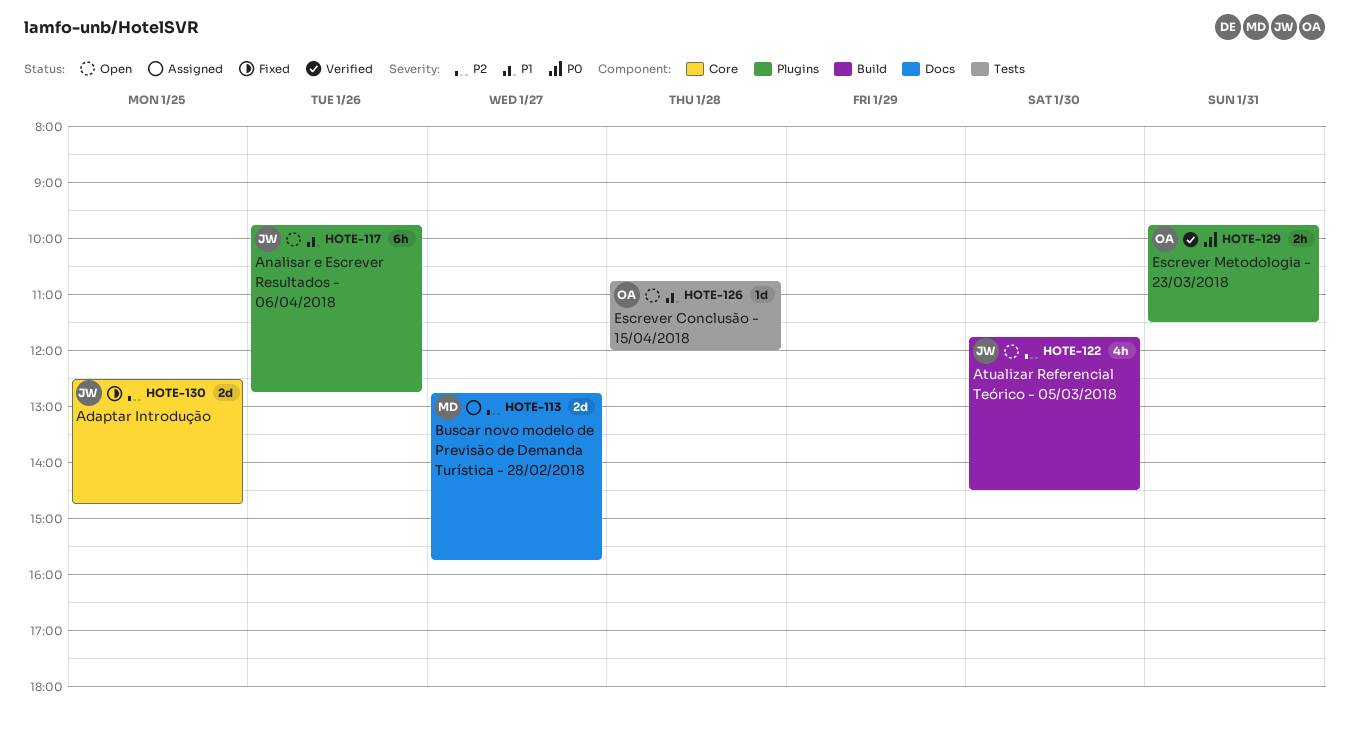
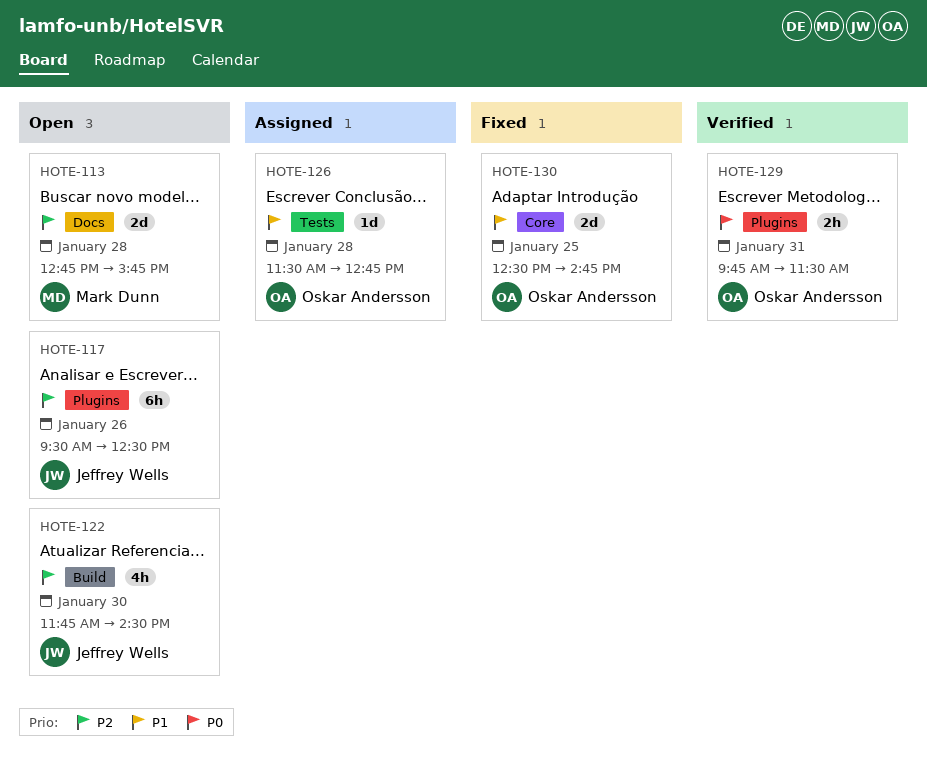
HOTE-113, status: Assigned -> Open
HOTE-113, day: Jan 27 -> Jan 28
HOTE-117, priority: P1 -> P2
HOTE-117, begins: 09:45 -> 09:30
HOTE-117, ends: 12:45 -> 12:30
HOTE-126, status: Open -> Assigned
HOTE-126, begins: 10:45 -> 11:30
HOTE-126, ends: 12:00 -> 12:45
HOTE-130, owner: Jeffrey Wells -> Oskar Andersson
HOTE-130, priority: P2 -> P1

